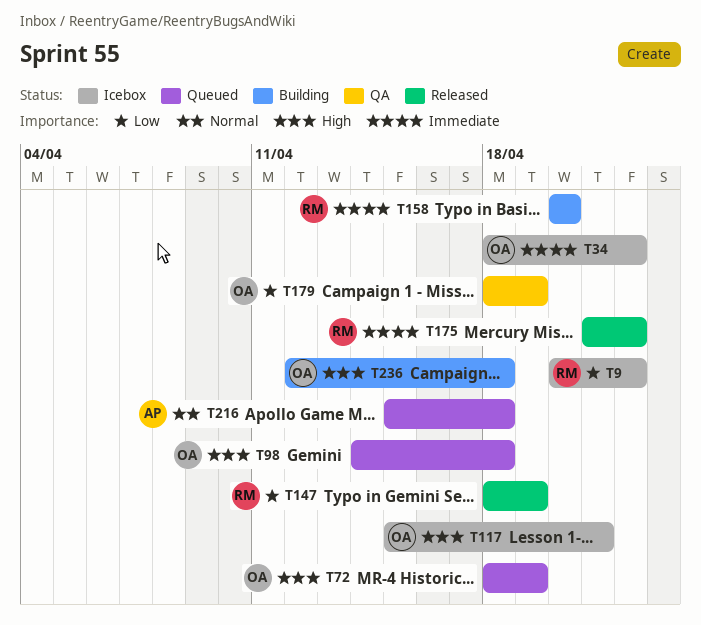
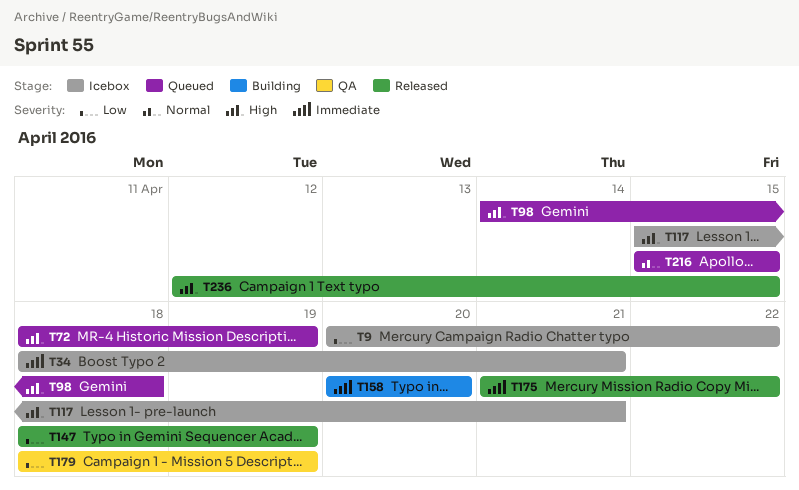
T34, due: Apr 22 -> Apr 21
T216, due: Apr 18 -> Apr 15
T236, status: Building -> Released
T236, due: Apr 18 -> Apr 15

